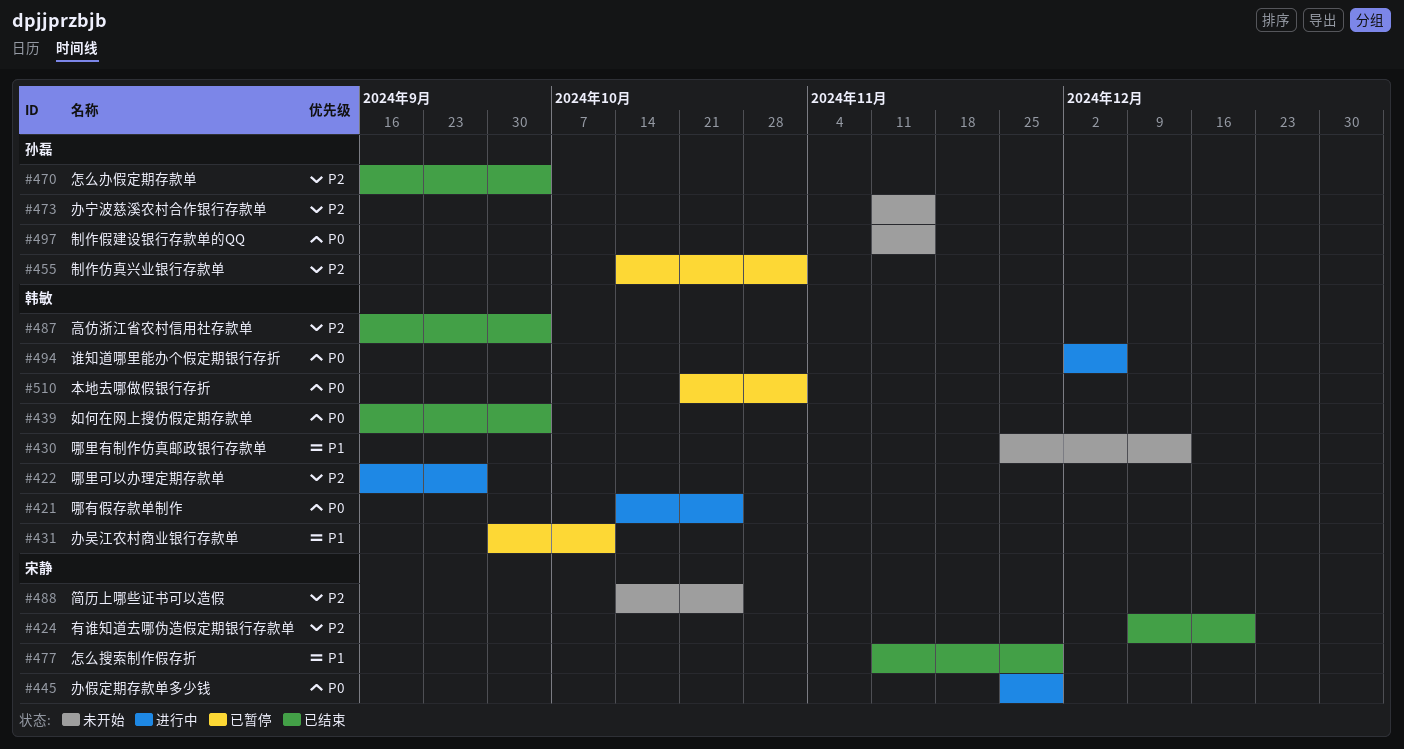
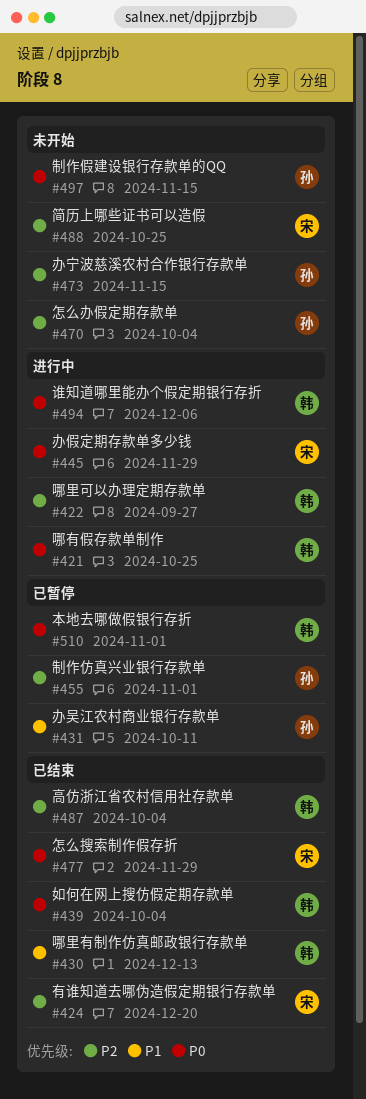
#430, status: 未开始 -> 已结束
#431, owner: 韩敏 -> 孙磊
#470, status: 已结束 -> 未开始
#477, priority: P1 -> P0

